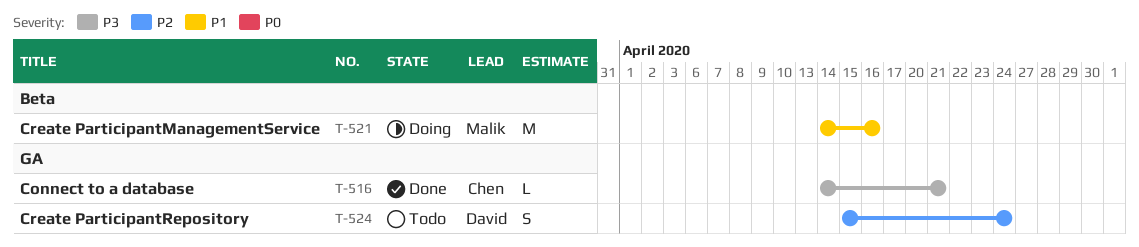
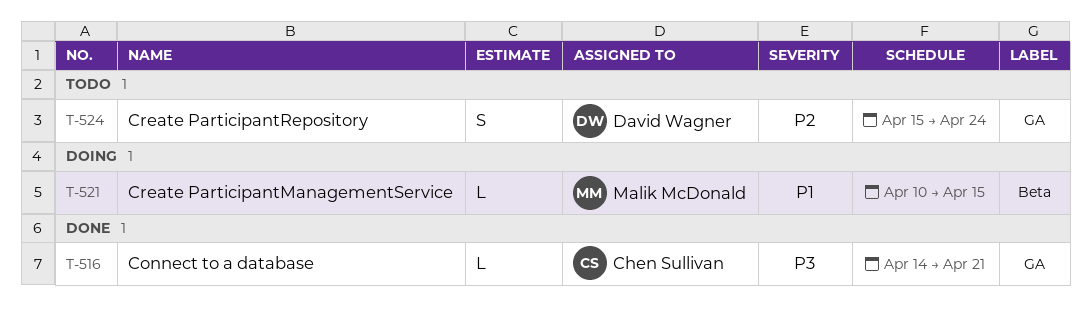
T-521, estimate: M -> L
T-521, start: Apr 14 -> Apr 10
T-521, due: Apr 16 -> Apr 15

